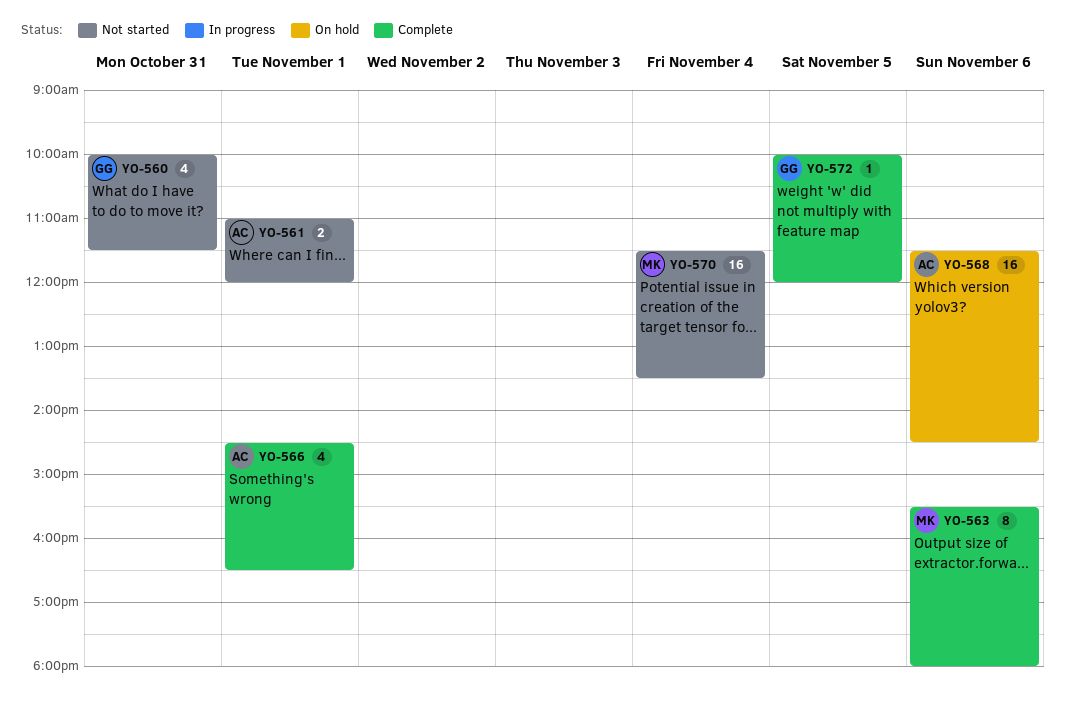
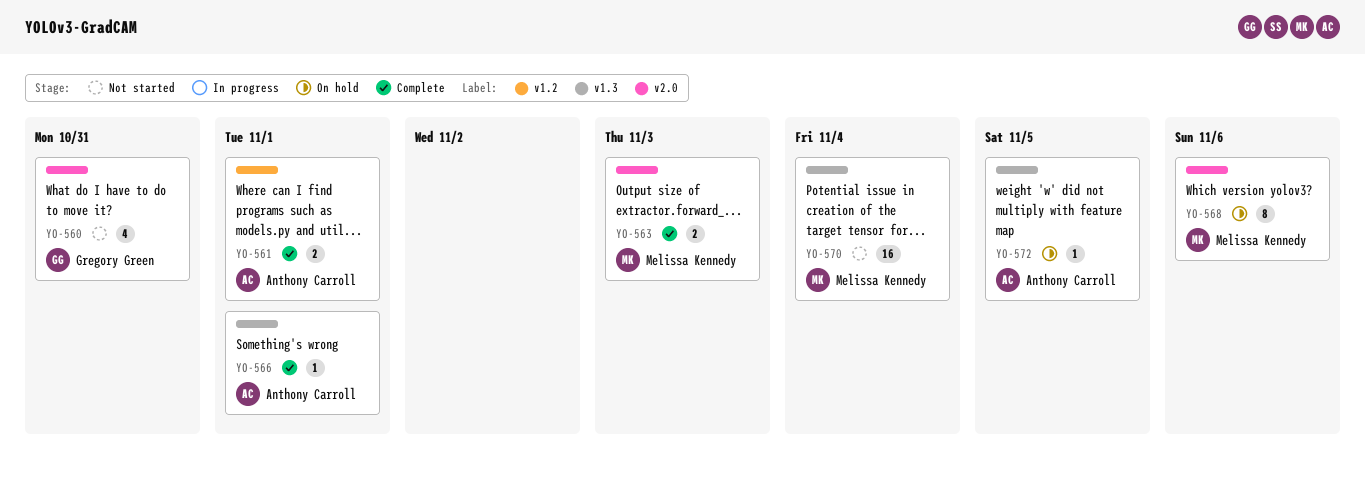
YO-561, status: Not started -> Complete
YO-563, estimate: 8 -> 2
YO-563, day: Nov 6 -> Nov 3
YO-566, estimate: 4 -> 1
YO-568, owner: Anthony Carroll -> Melissa Kennedy
YO-568, estimate: 16 -> 8
YO-572, status: Complete -> On hold
YO-572, owner: Gregory Green -> Anthony Carroll

